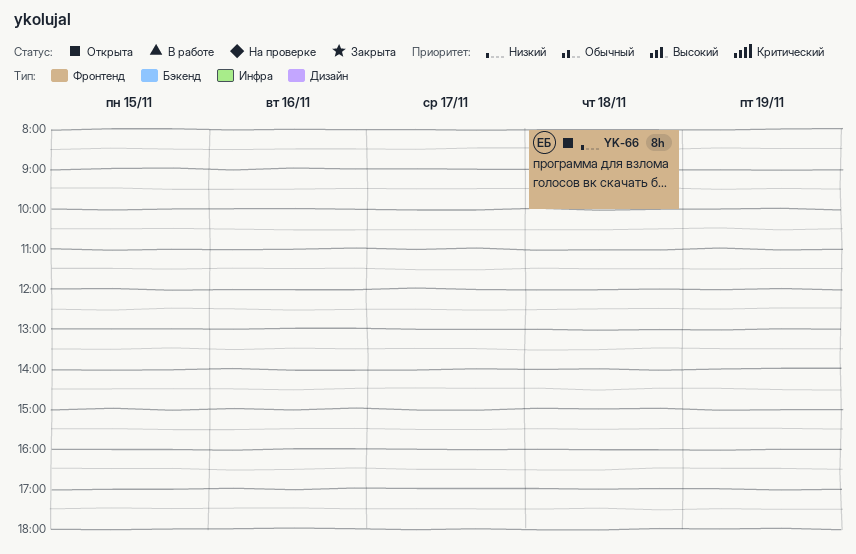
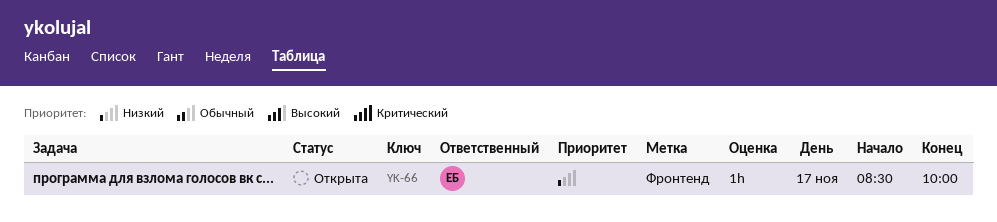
YK-66, estimate: 8h -> 1h
YK-66, day: Nov 18 -> Nov 17
YK-66, begins: 08:00 -> 08:30

